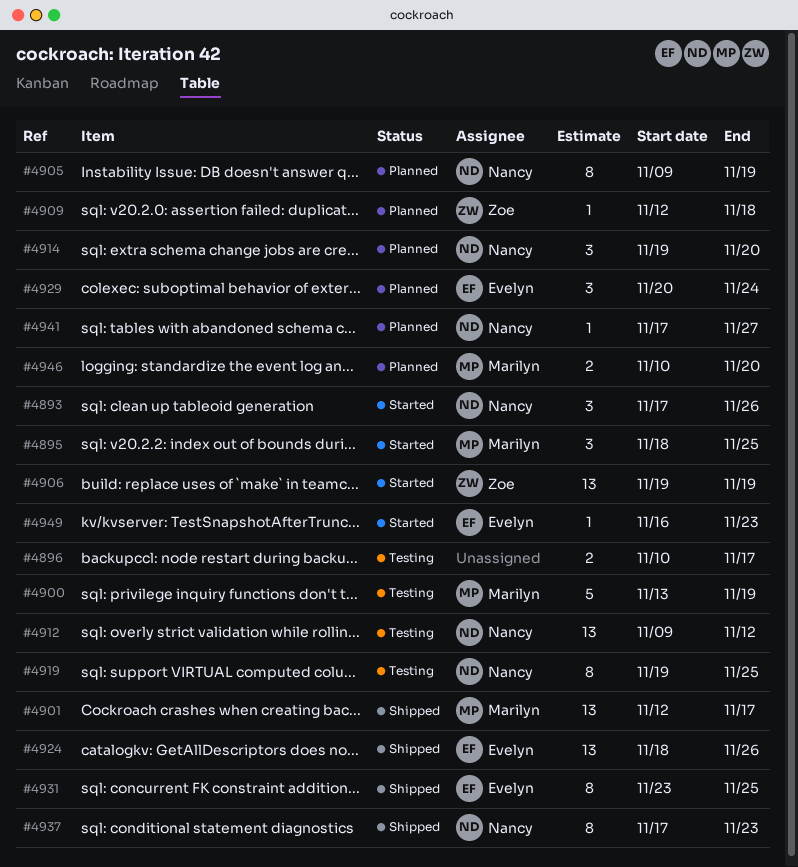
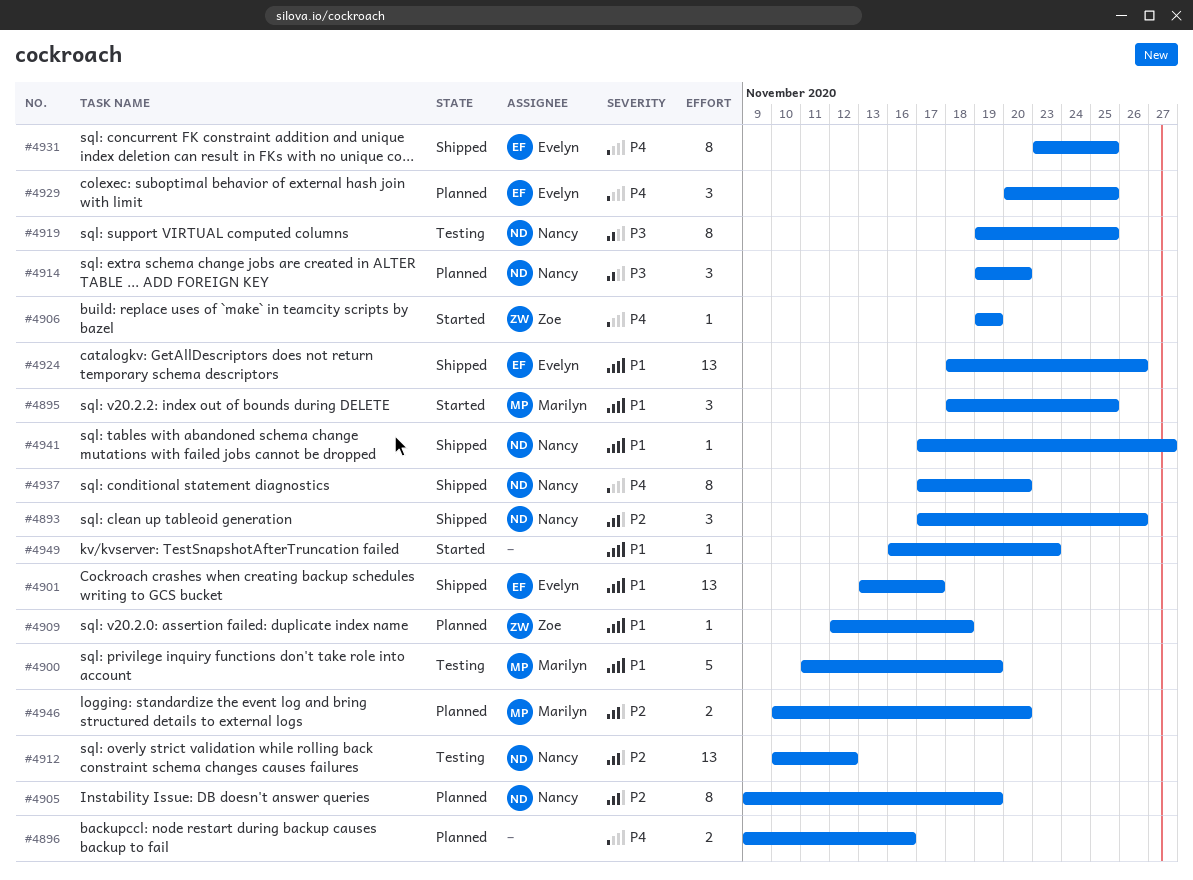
#4893, status: Started -> Shipped
#4896, status: Testing -> Planned
#4896, start: Nov 10 -> Nov 9
#4896, due: Nov 17 -> Nov 16
#4900, start: Nov 13 -> Nov 11
#4901, owner: Marilyn -> Evelyn
#4901, start: Nov 12 -> Nov 13
#4906, estimate: 13 -> 1
#4912, start: Nov 9 -> Nov 10
#4929, due: Nov 24 -> Nov 25
#4937, due: Nov 23 -> Nov 20
#4941, status: Planned -> Shipped
#4949, owner: Evelyn -> none

